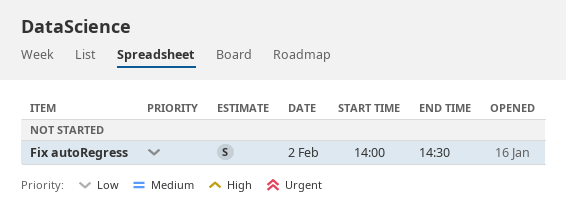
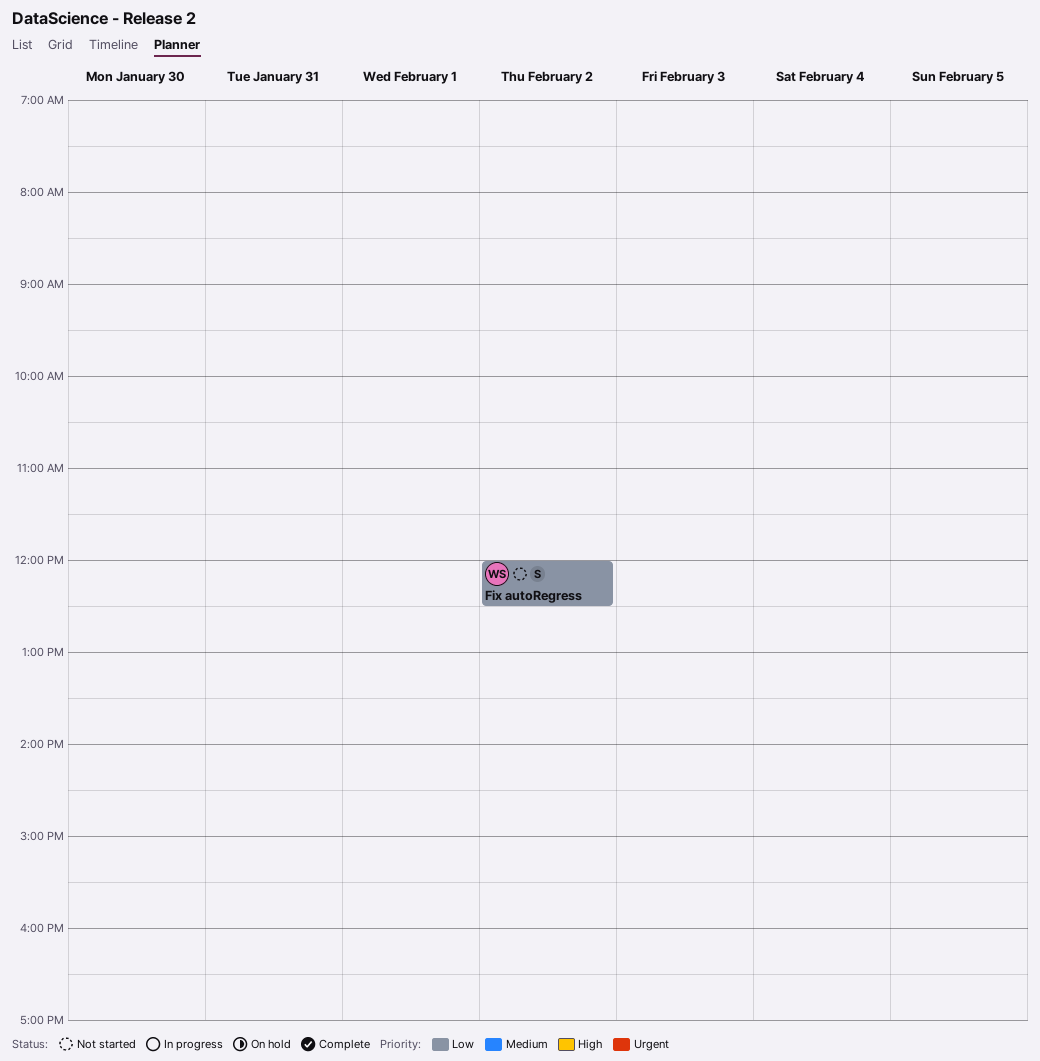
Fix autoRegress, begins: 14:00 -> 12:00
Fix autoRegress, ends: 14:30 -> 12:30

